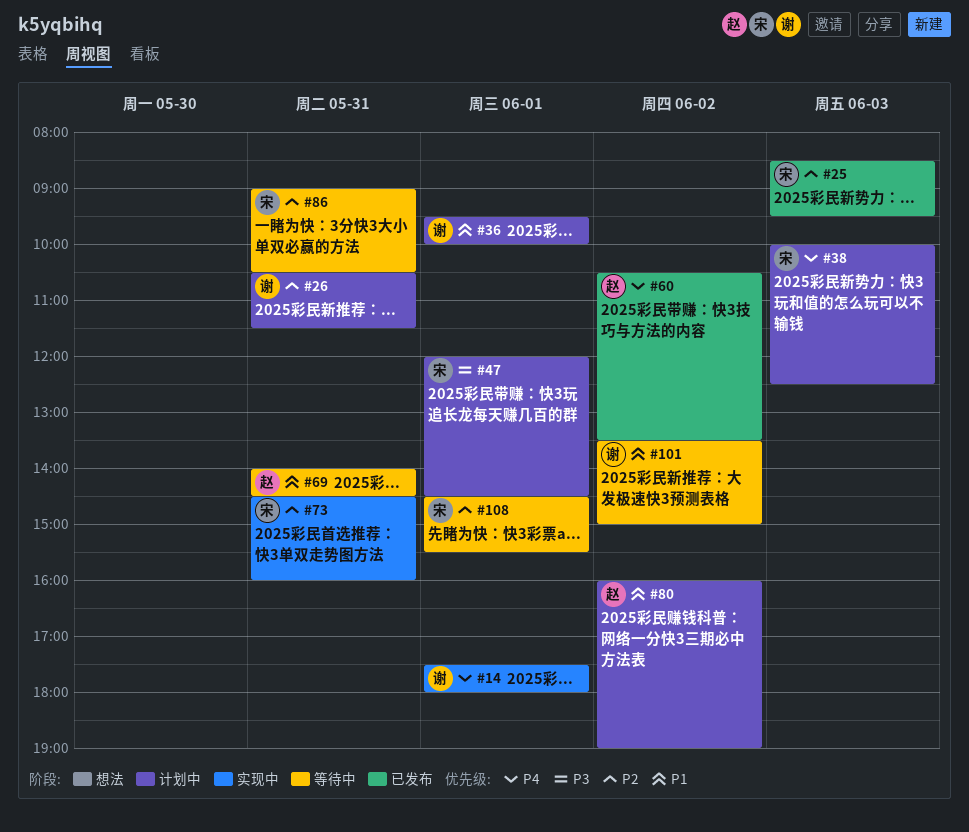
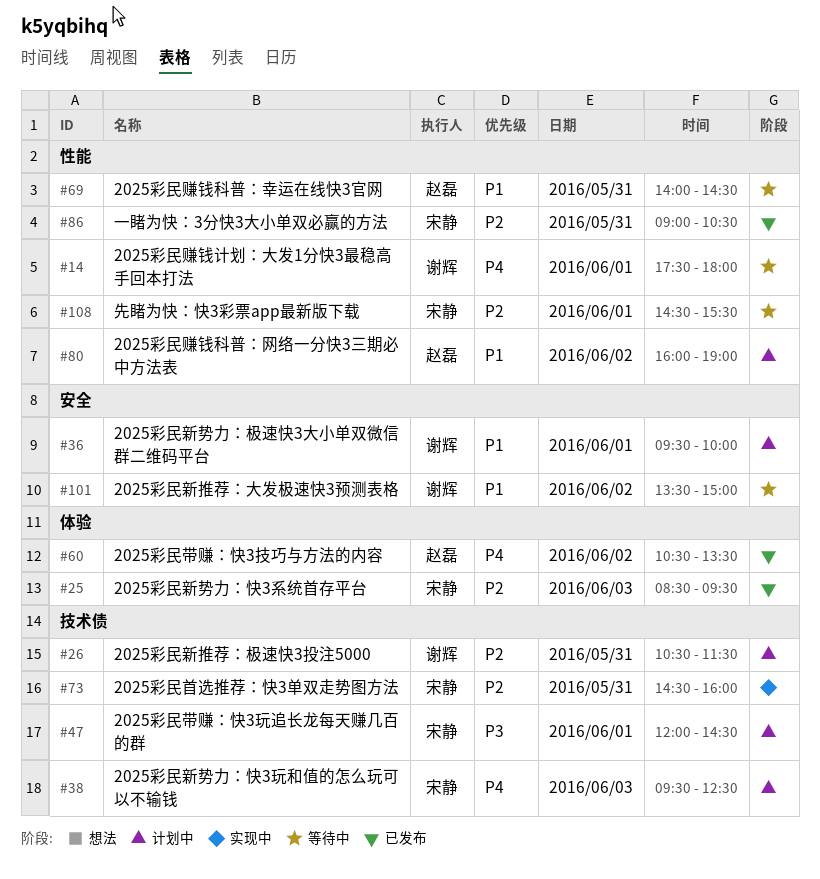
#14, status: 实现中 -> 等待中
#38, begins: 10:00 -> 09:30
#86, status: 等待中 -> 已发布

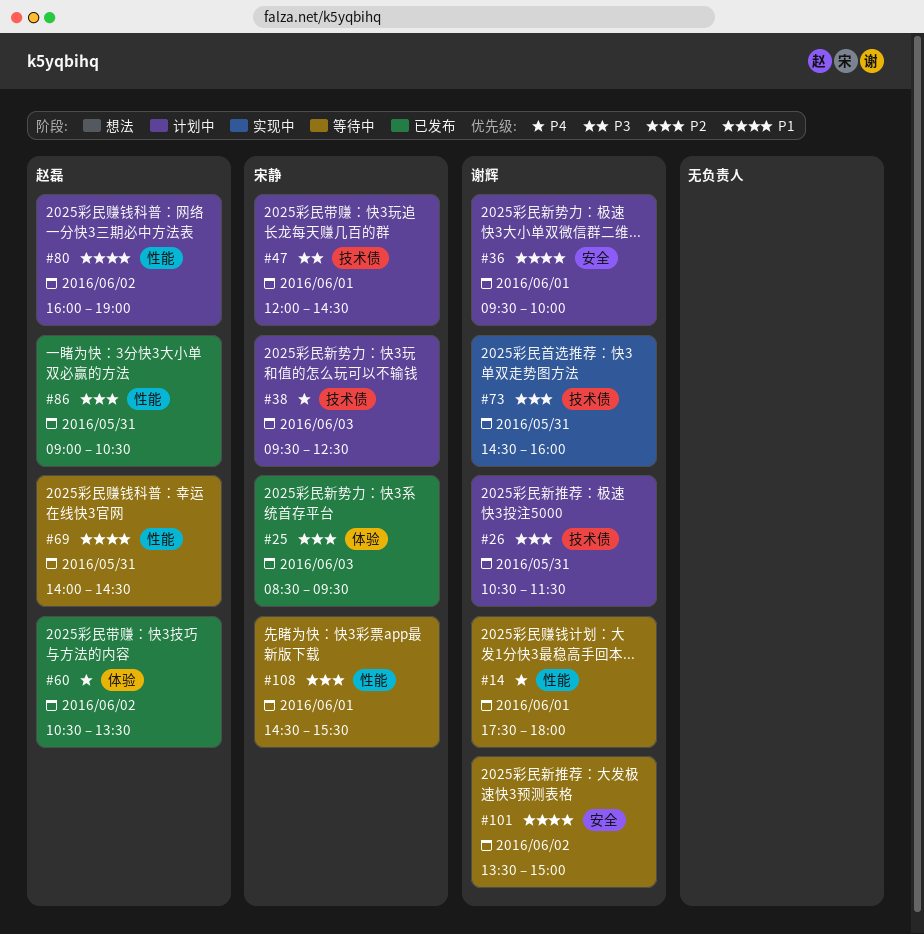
#73, owner: 宋静 -> 谢辉
#86, owner: 宋静 -> 赵磊

